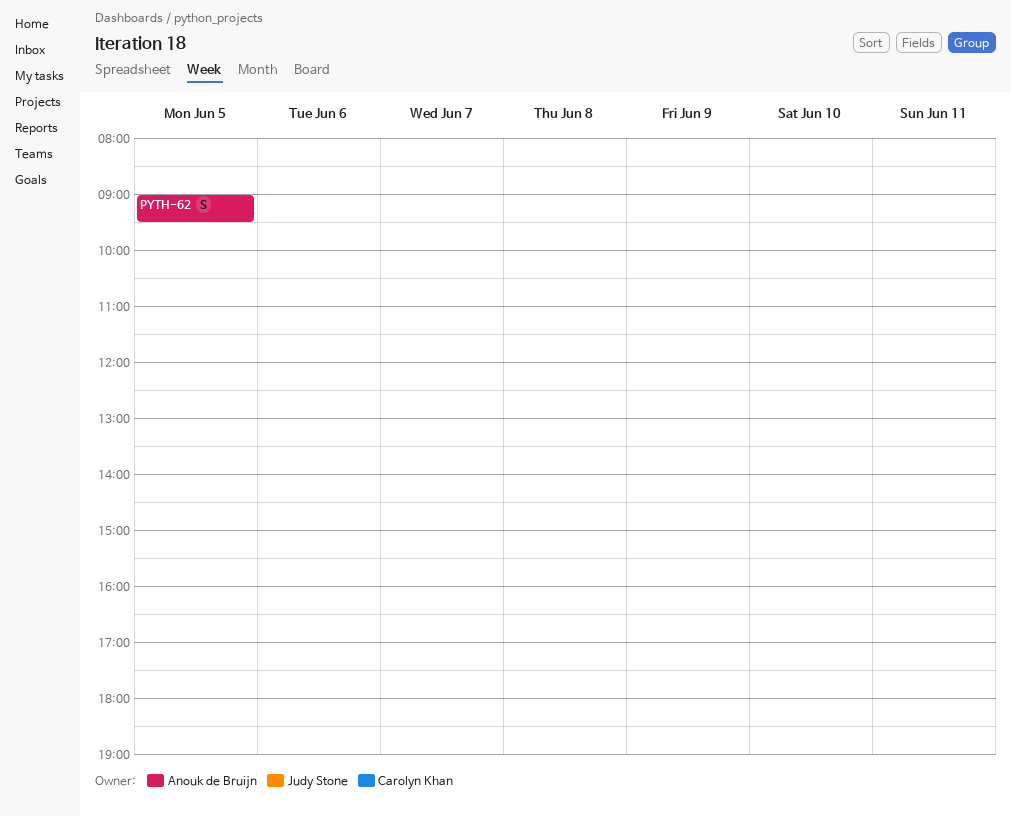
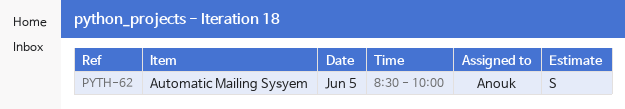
PYTH-62, begins: 09:00 -> 08:30
PYTH-62, ends: 09:30 -> 10:00

